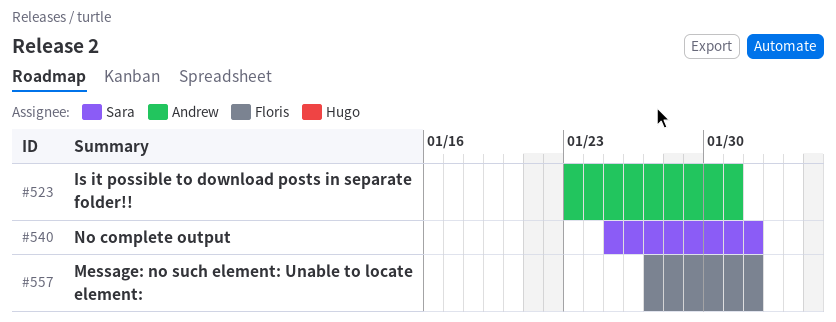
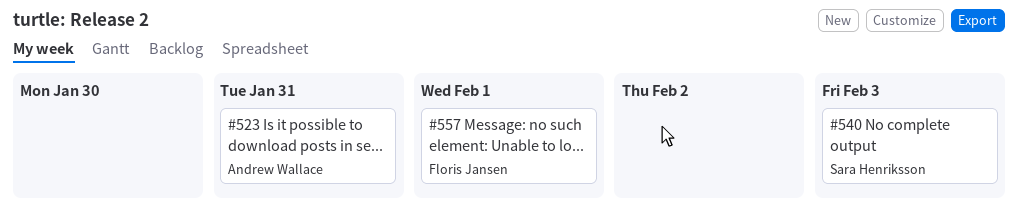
#540, due: Feb 1 -> Feb 3

